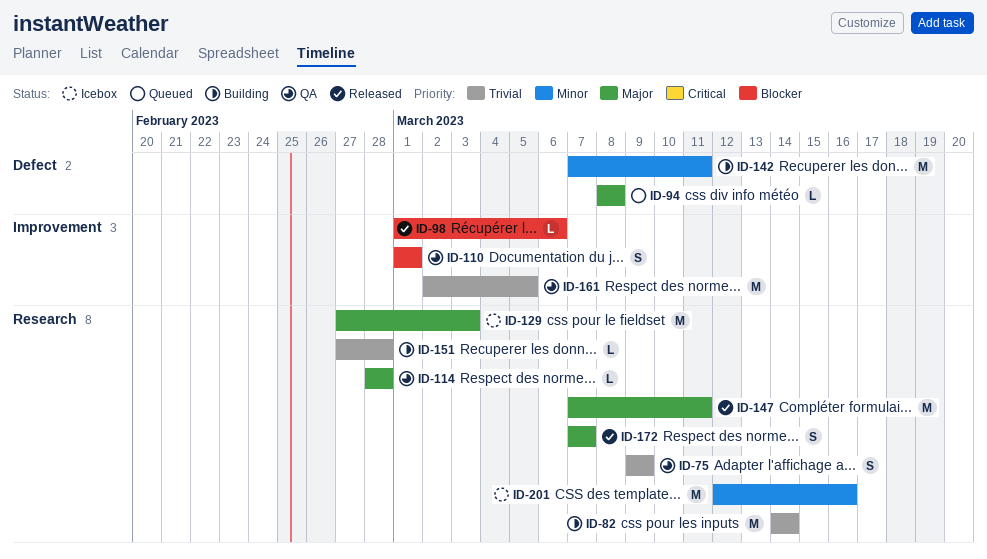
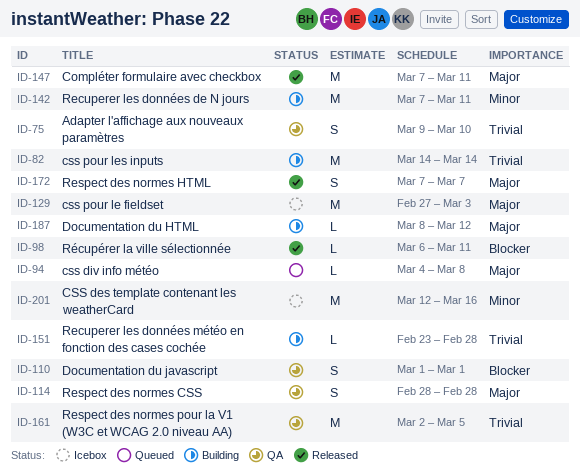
ID-75, due: Mar 9 -> Mar 10
ID-94, start: Mar 8 -> Mar 4
ID-98, start: Mar 1 -> Mar 6
ID-98, due: Mar 6 -> Mar 11
ID-114, estimate: L -> S
ID-151, start: Feb 27 -> Feb 23
ID-187: none -> present

